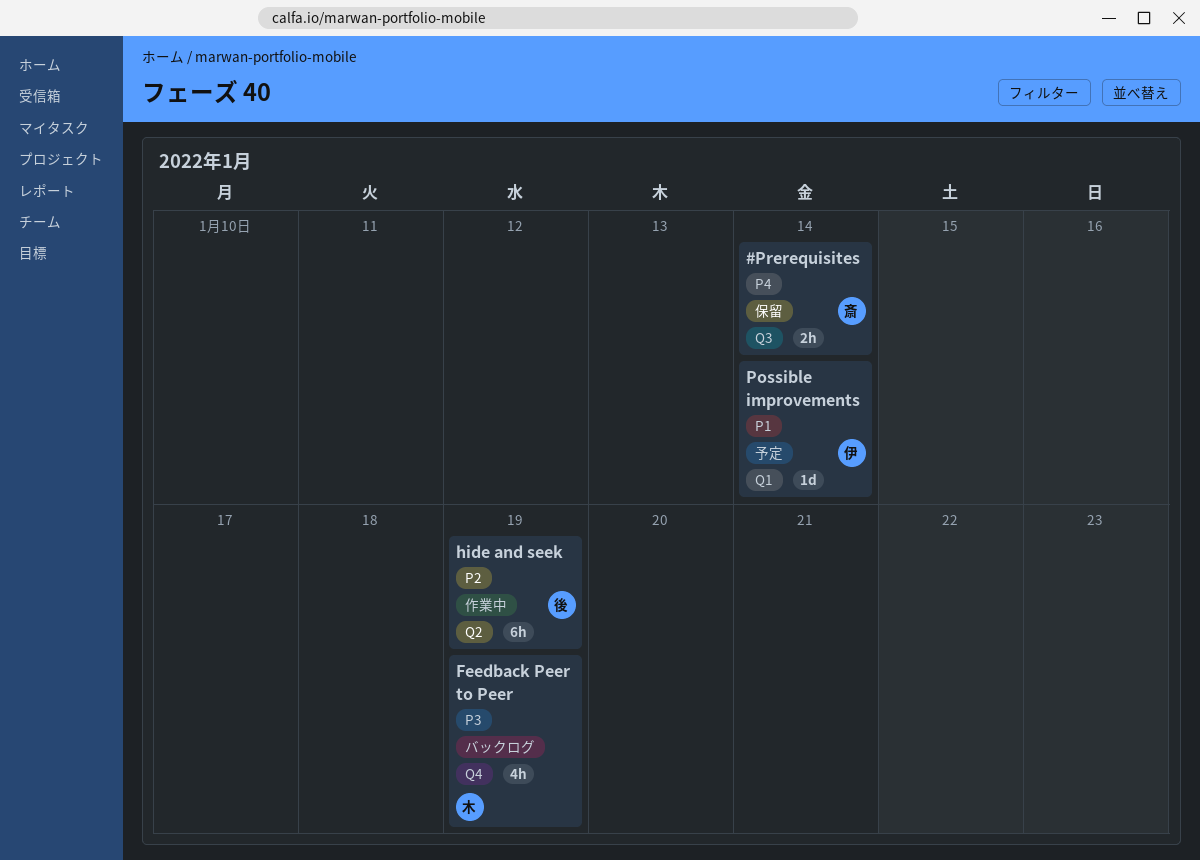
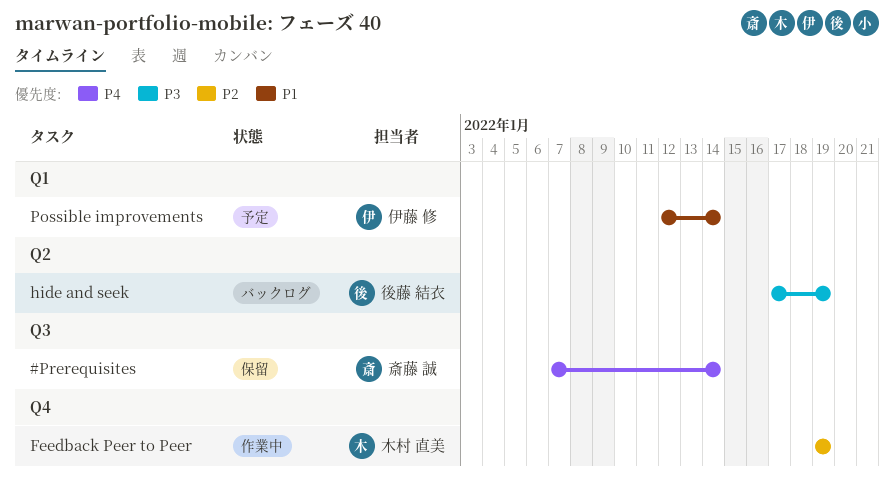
Feedback Peer to Peer, status: バックログ -> 作業中
Feedback Peer to Peer, priority: P3 -> P2
hide and seek, status: 作業中 -> バックログ
hide and seek, priority: P2 -> P3

